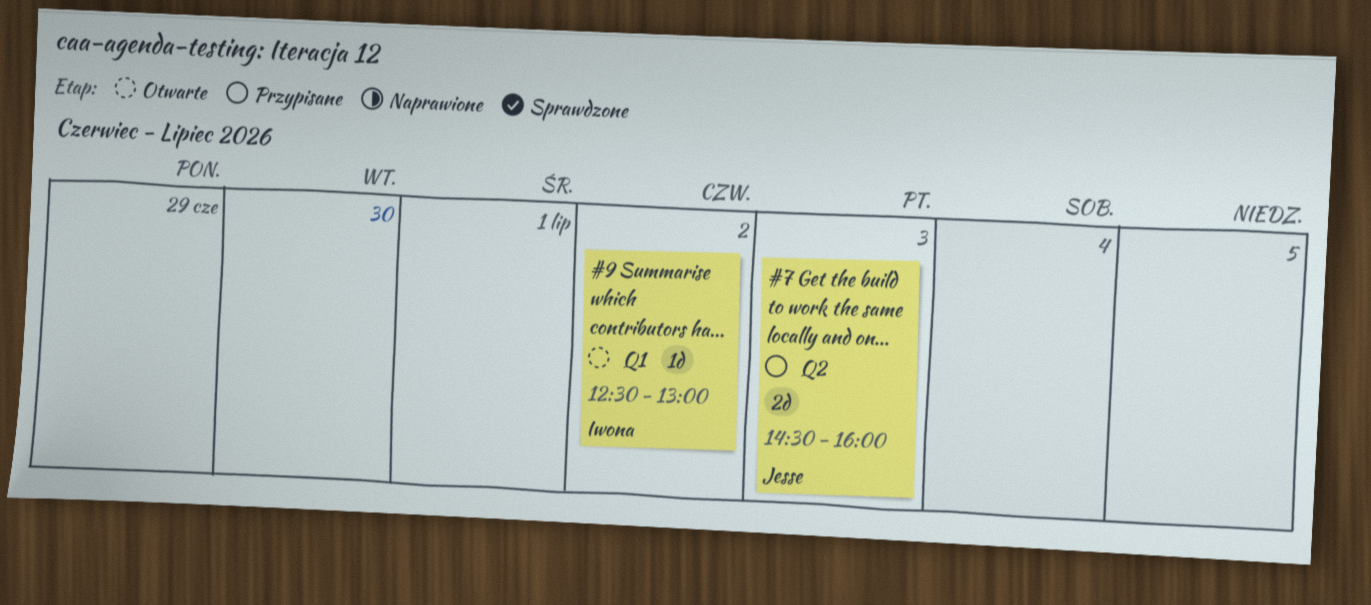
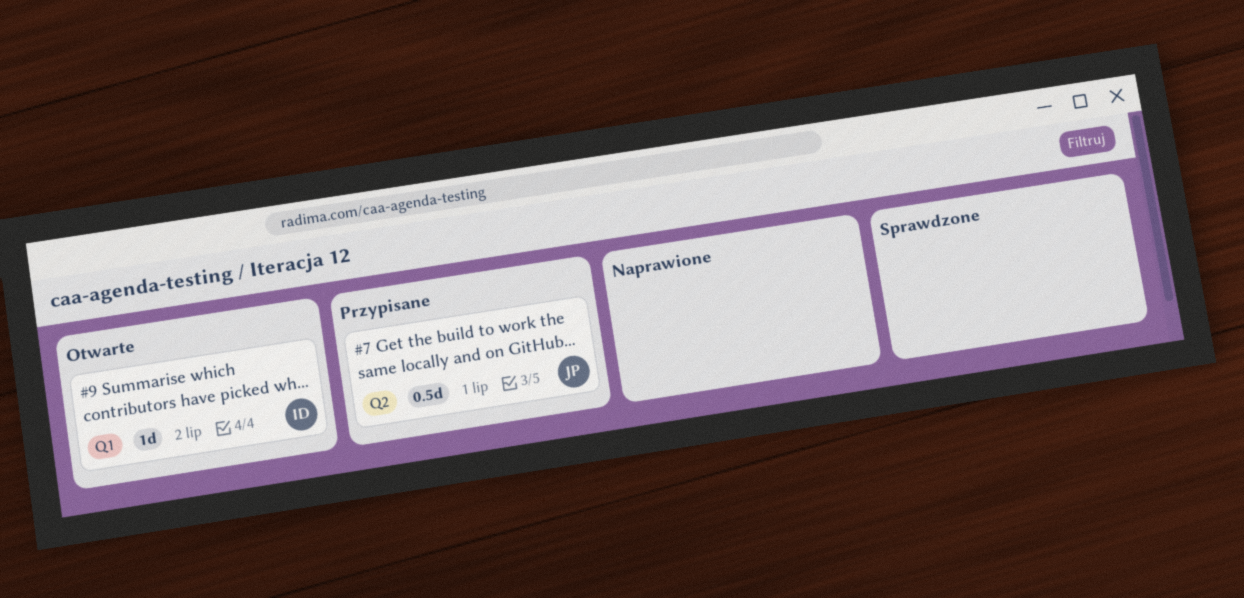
#7, estimate: 2d -> 0.5d
#7, day: Jul 3 -> Jul 1

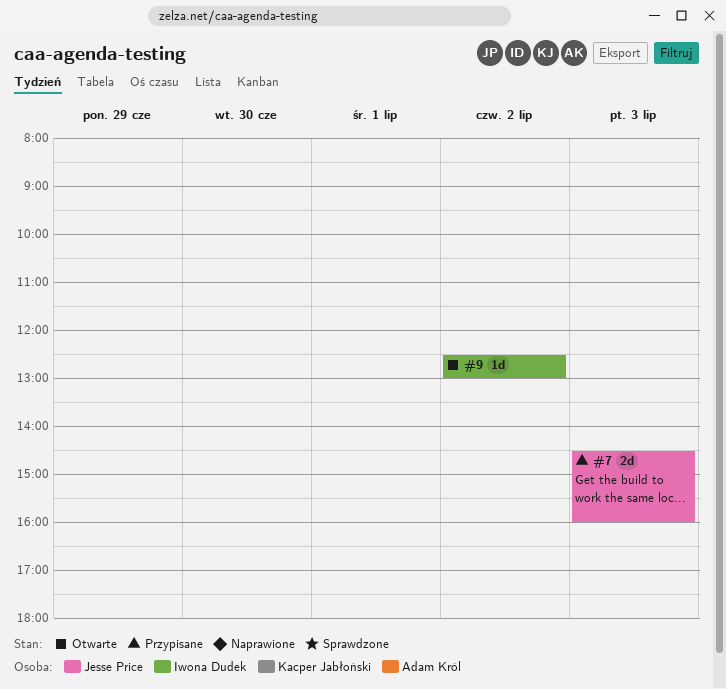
#7, estimate: 0.5d -> 2d
#7, day: Jul 1 -> Jul 3

